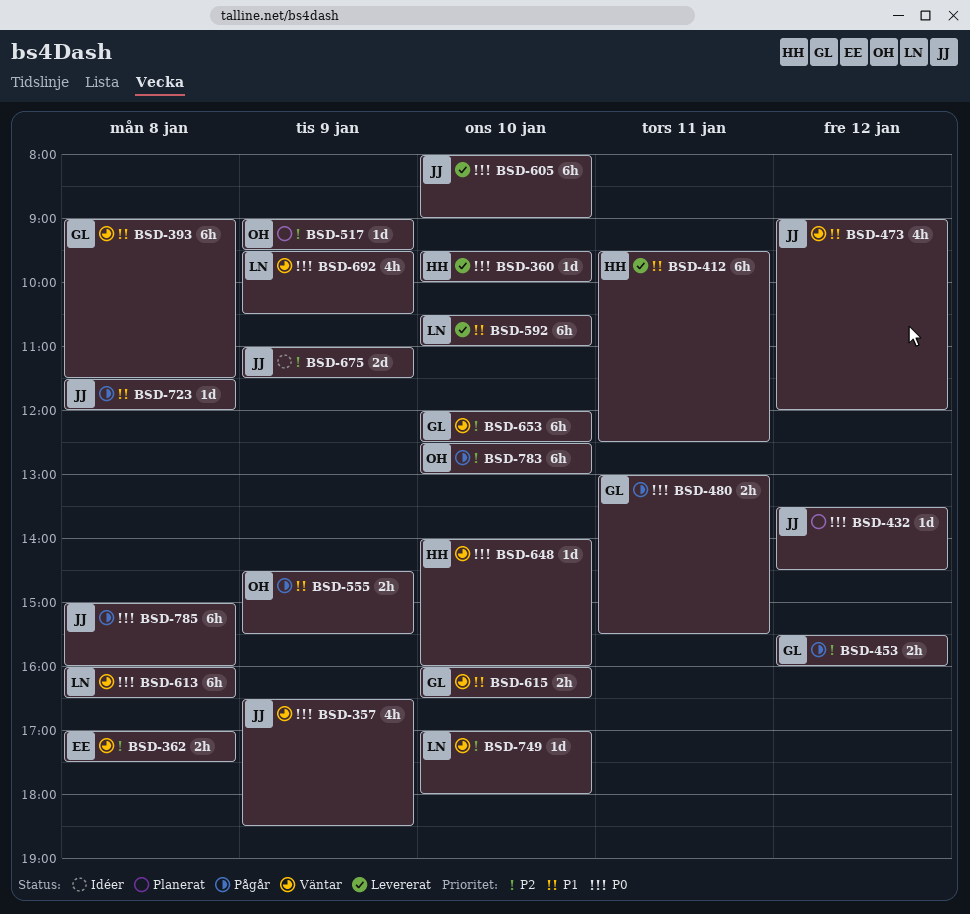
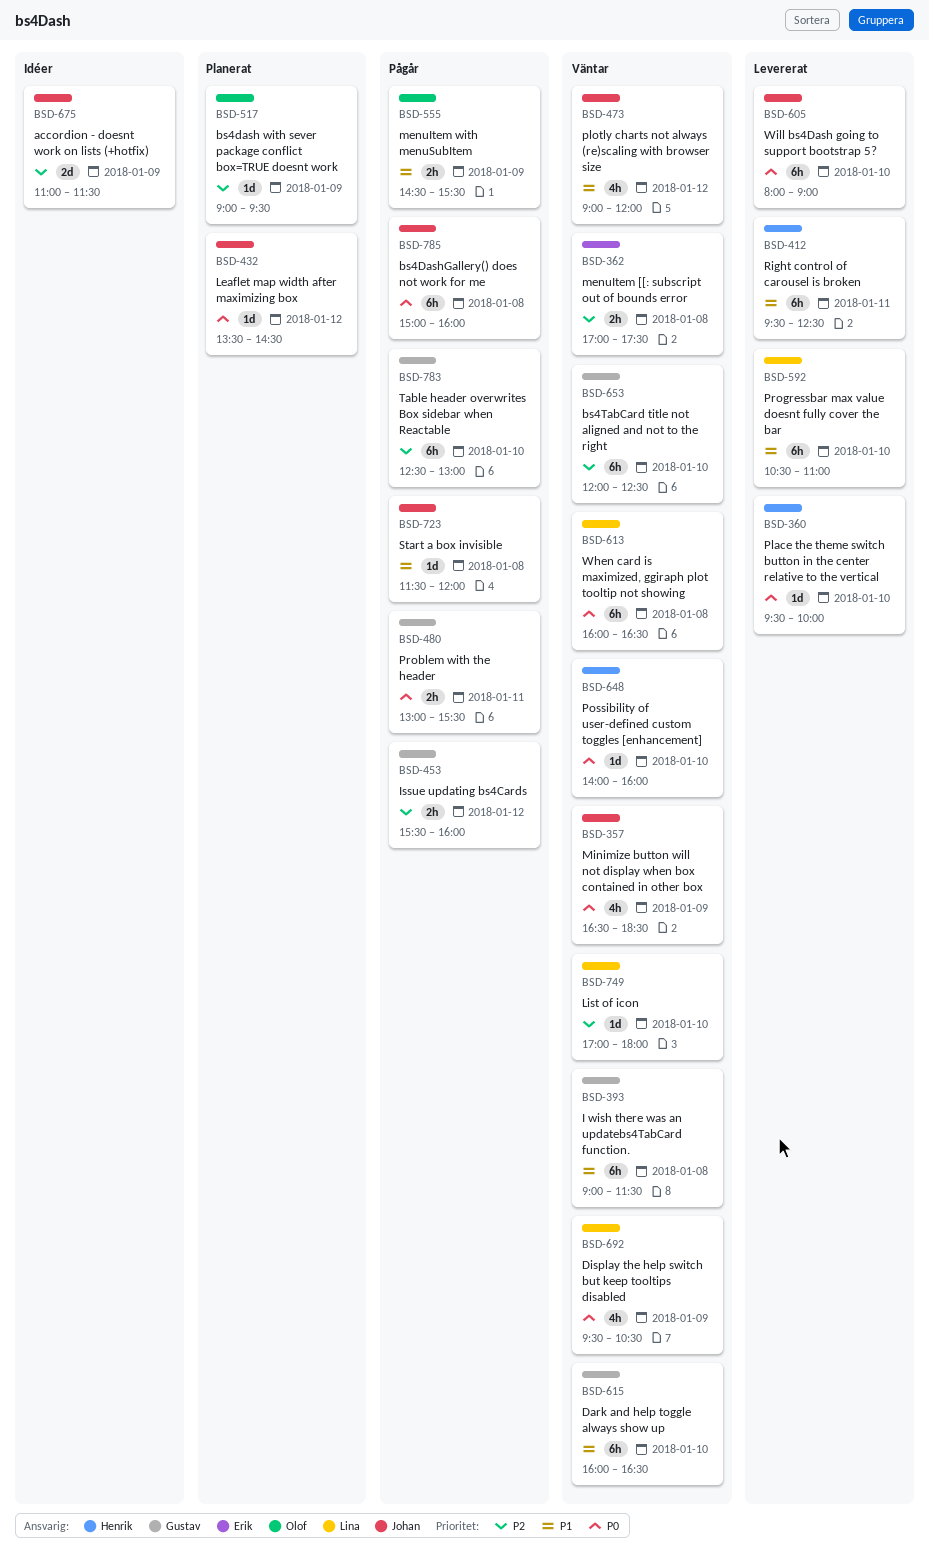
BSD-615, estimate: 2h -> 6h
BSD-783, owner: Olof -> Gustav

